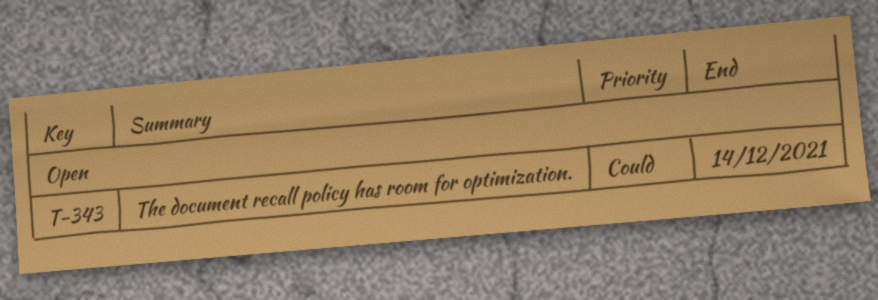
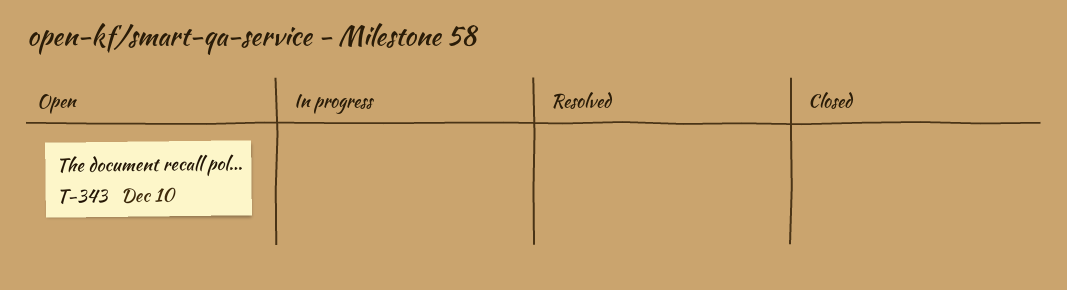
T-343, due: Dec 14 -> Dec 10

